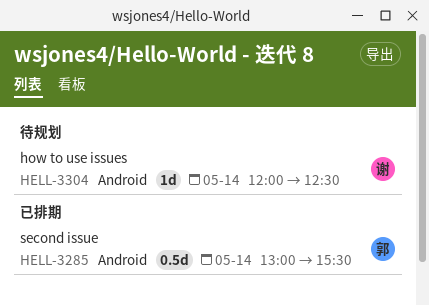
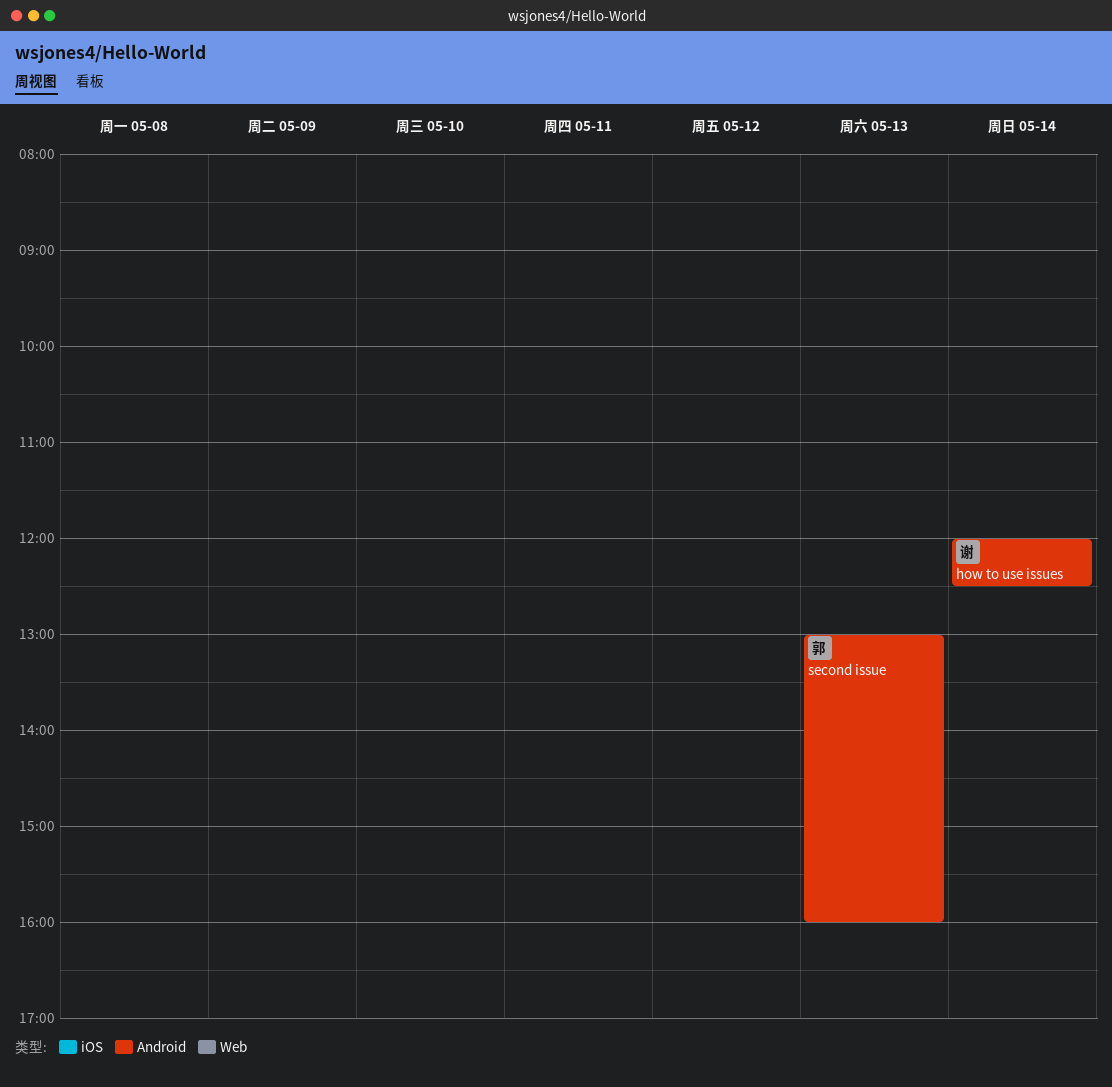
second issue, day: May 14 -> May 13
second issue, ends: 15:30 -> 16:00

